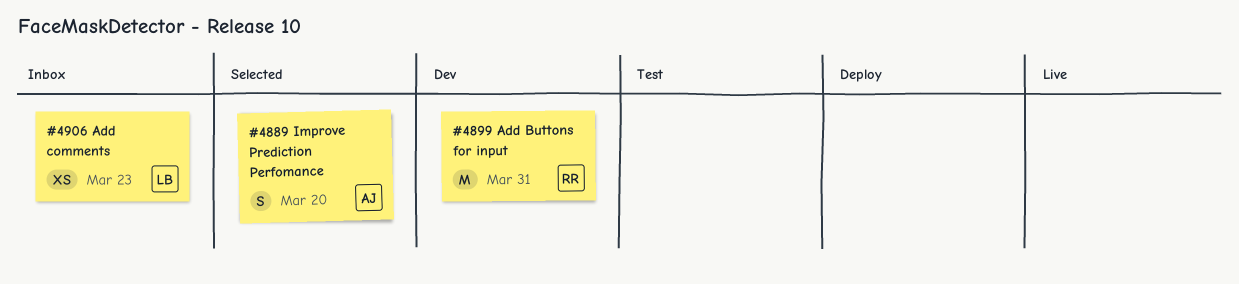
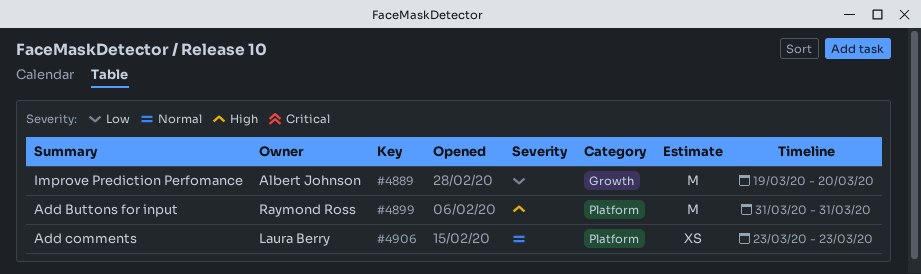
#4889, estimate: S -> M

